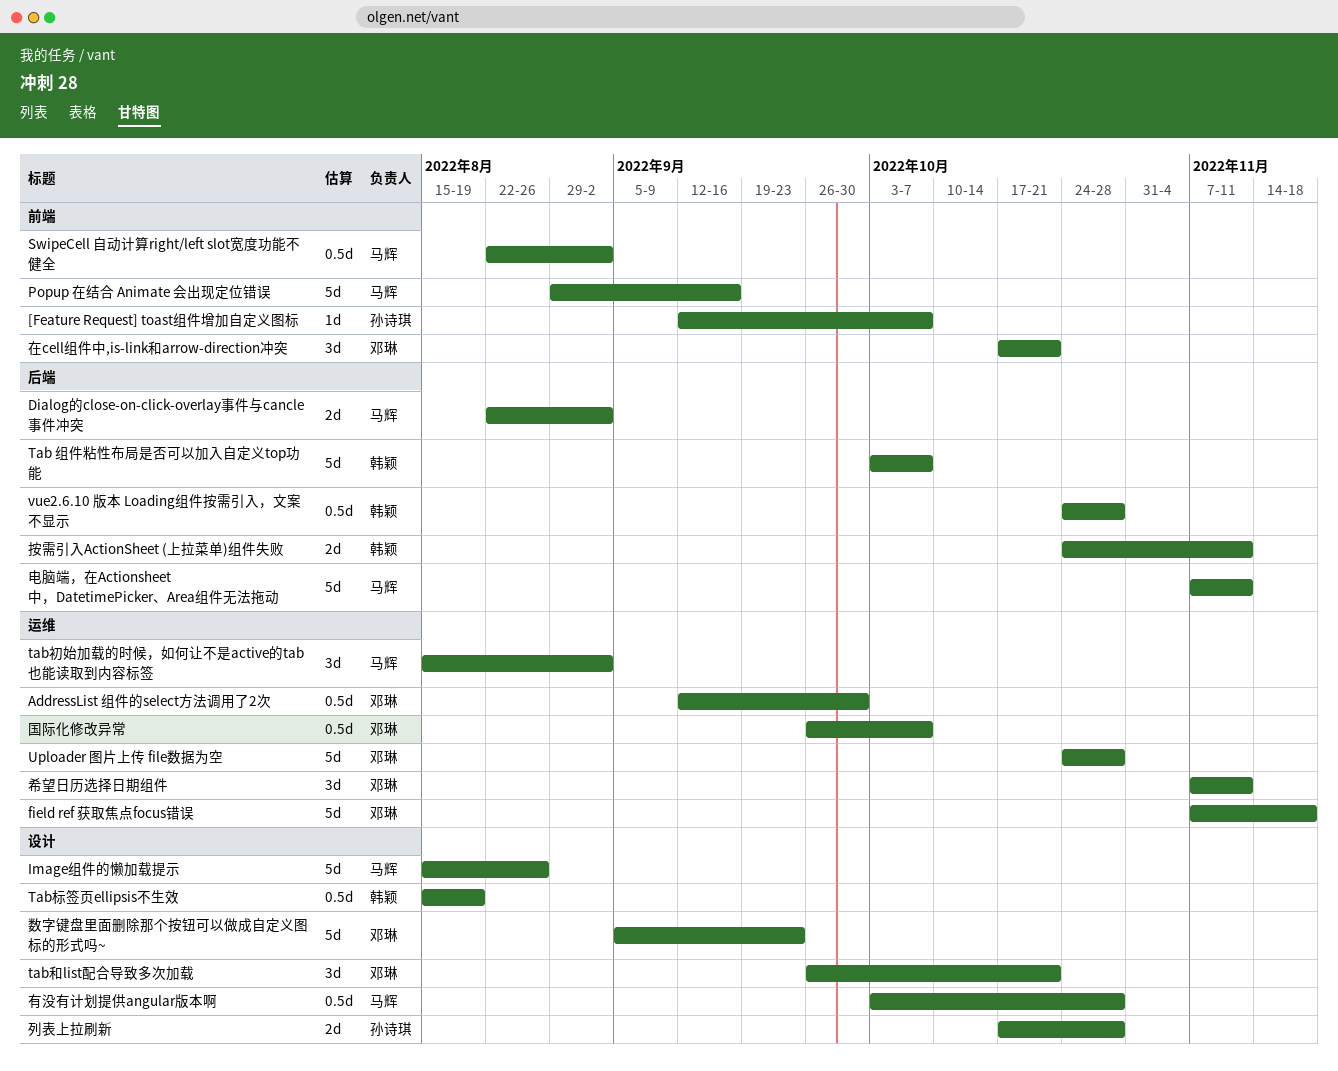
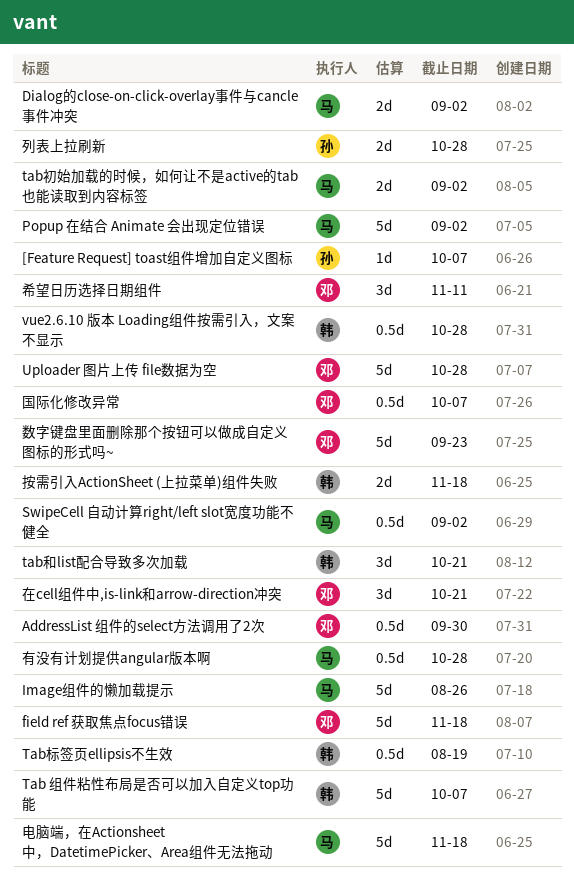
Popup 在结合 Animate 会出现定位错误, due: Sep 16 -> Sep 2
tab初始加载的时候，如何让不是active的tab也能读取到内容标签, estimate: 3d -> 2d
tab和list配合导致多次加载, owner: 邓琳 -> 韩颖
按需引入ActionSheet (上拉菜单)组件失败, due: Nov 11 -> Nov 18
电脑端，在Actionsheet中，DatetimePicker、Area组件无法拖动, due: Nov 11 -> Nov 18

